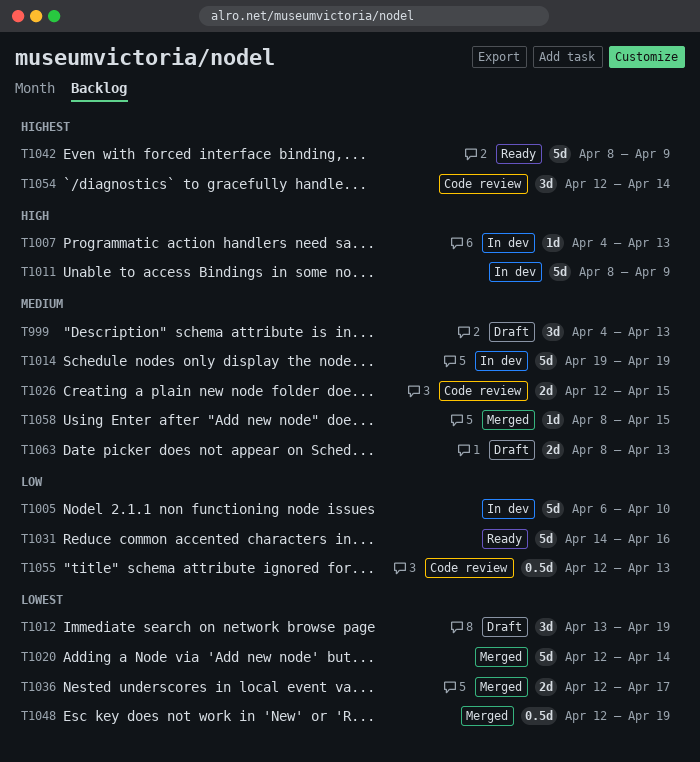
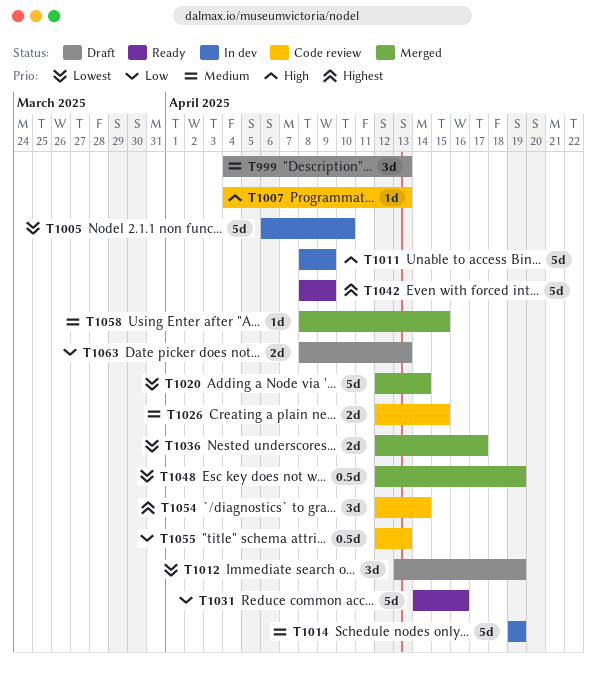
T1005, priority: Low -> Lowest
T1007, status: In dev -> Code review
T1063, priority: Medium -> Low

